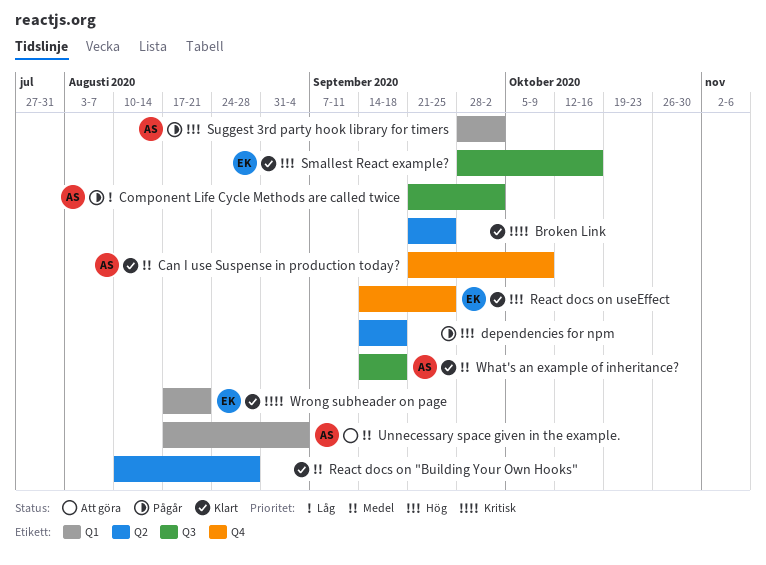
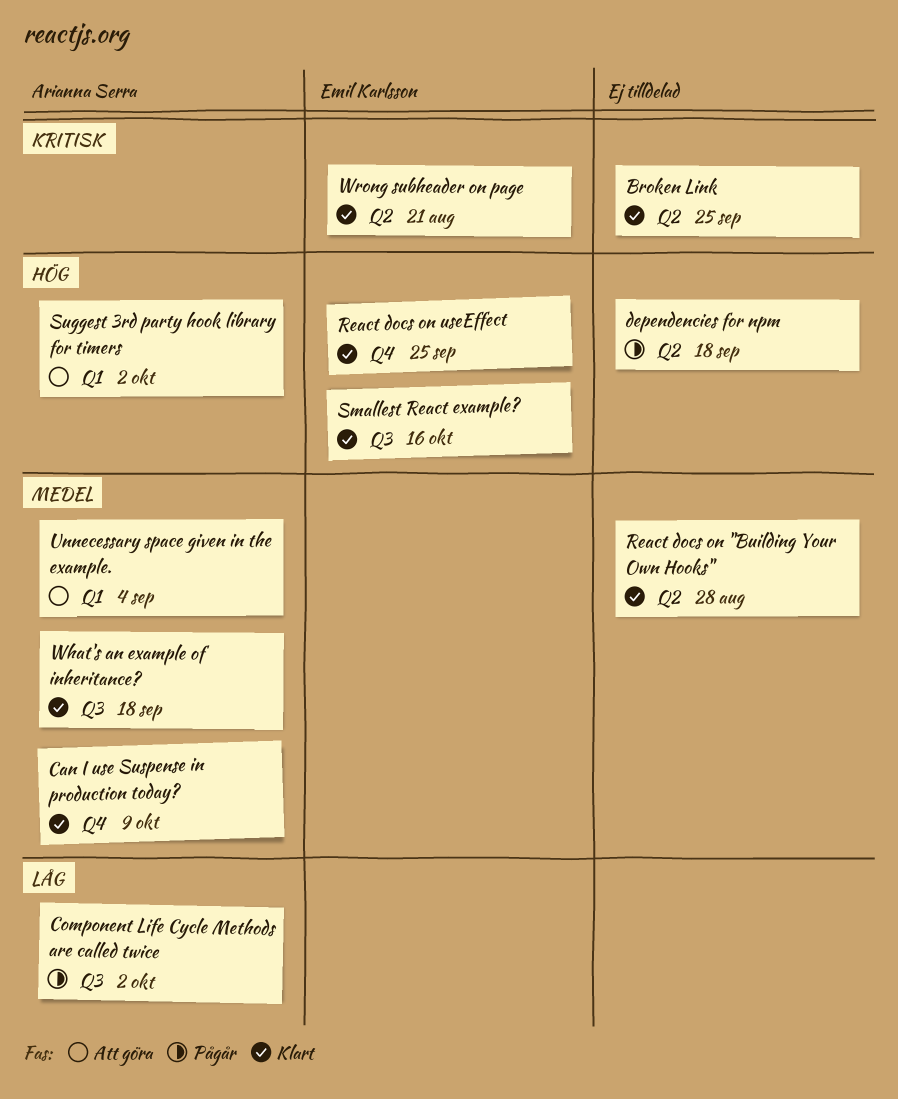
Suggest 3rd party hook library for timers, status: Pågår -> Att göra
Wrong subheader on page, label: Q1 -> Q2

